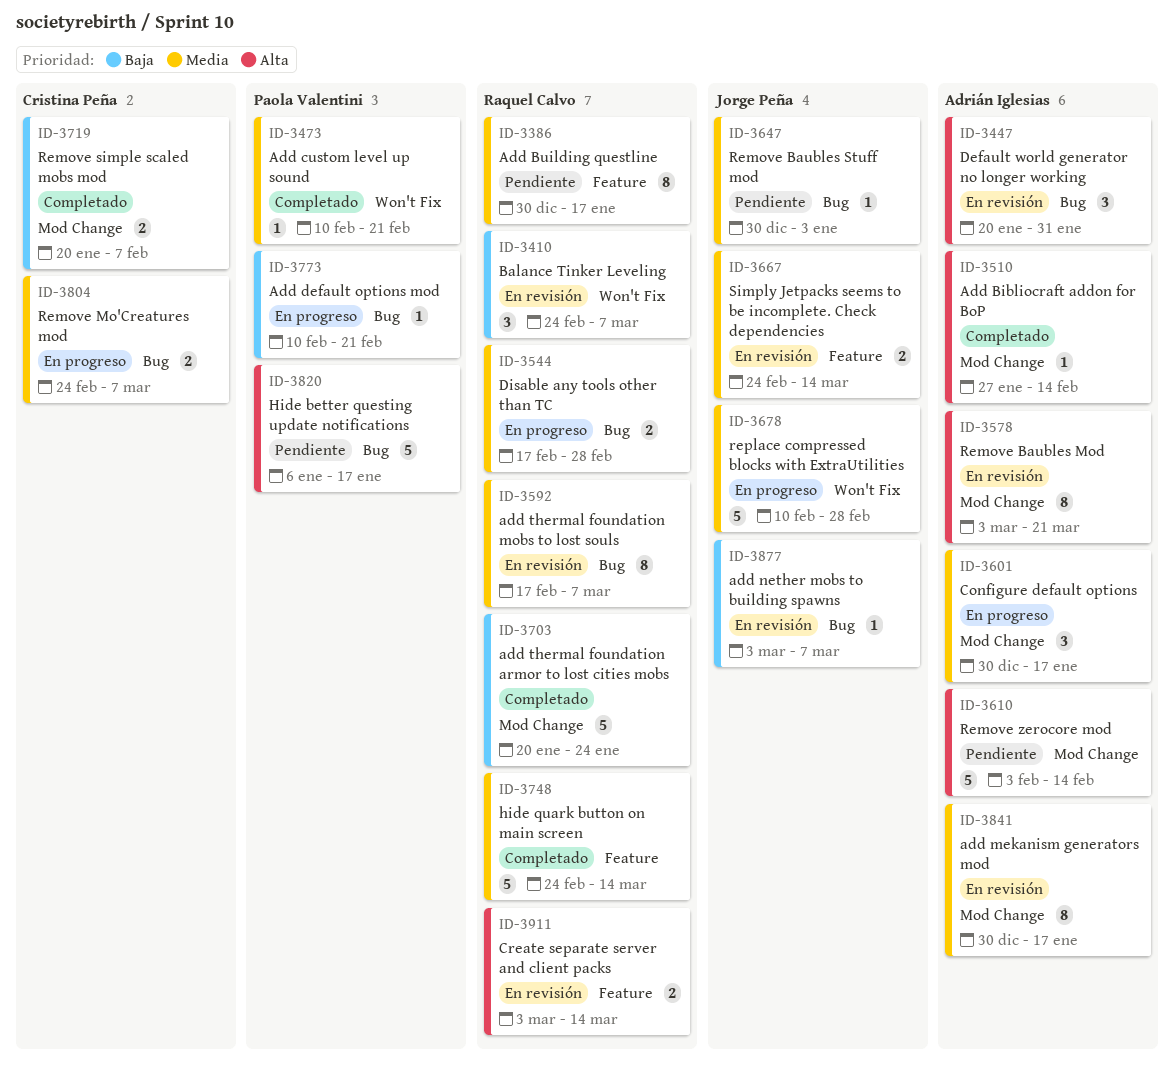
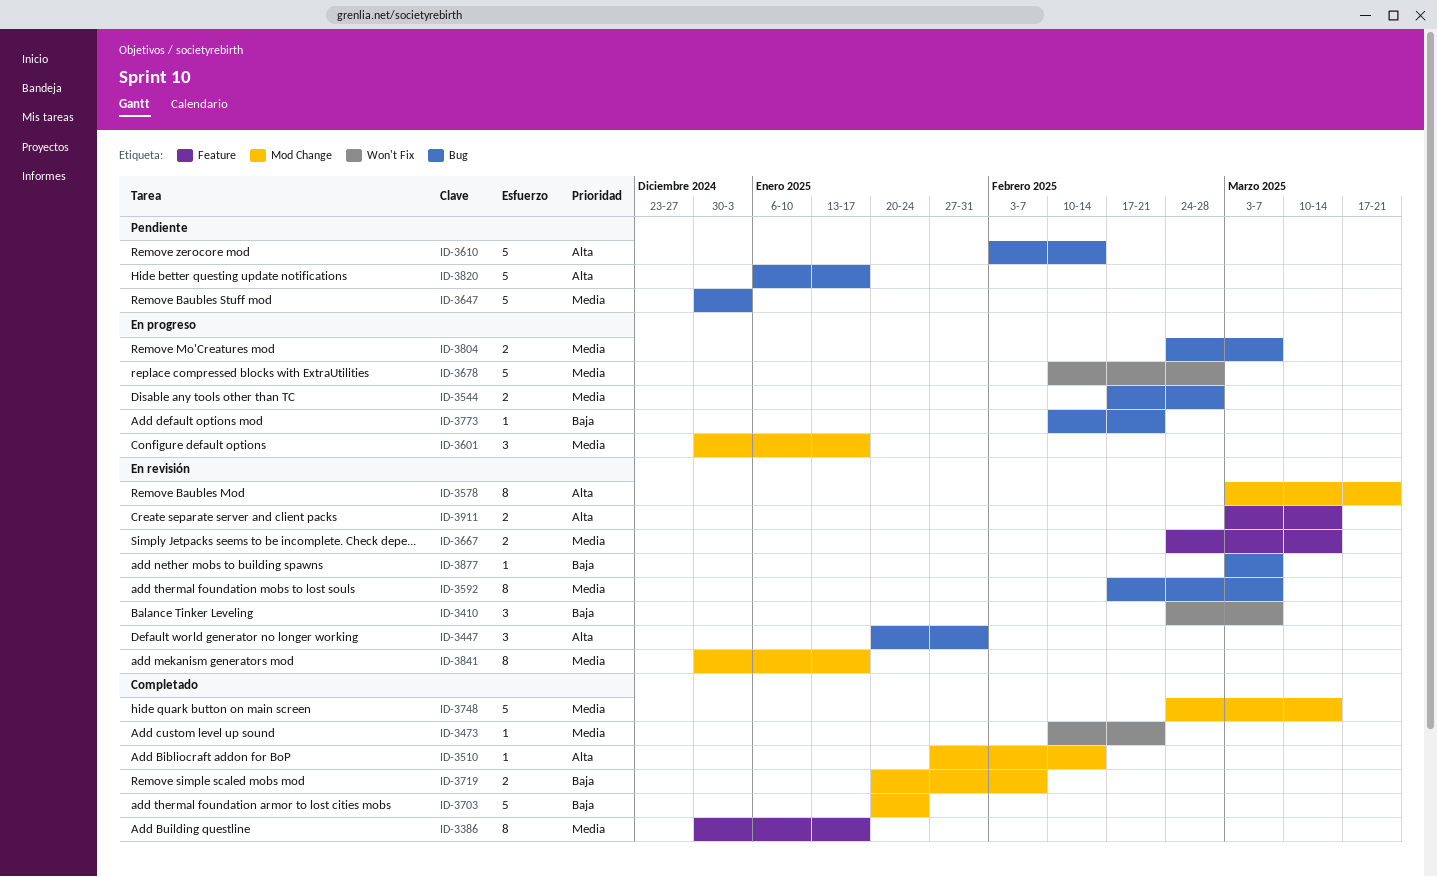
ID-3386, status: Pendiente -> Completado
ID-3610, label: Mod Change -> Bug
ID-3647, estimate: 1 -> 5
ID-3748, label: Feature -> Mod Change

